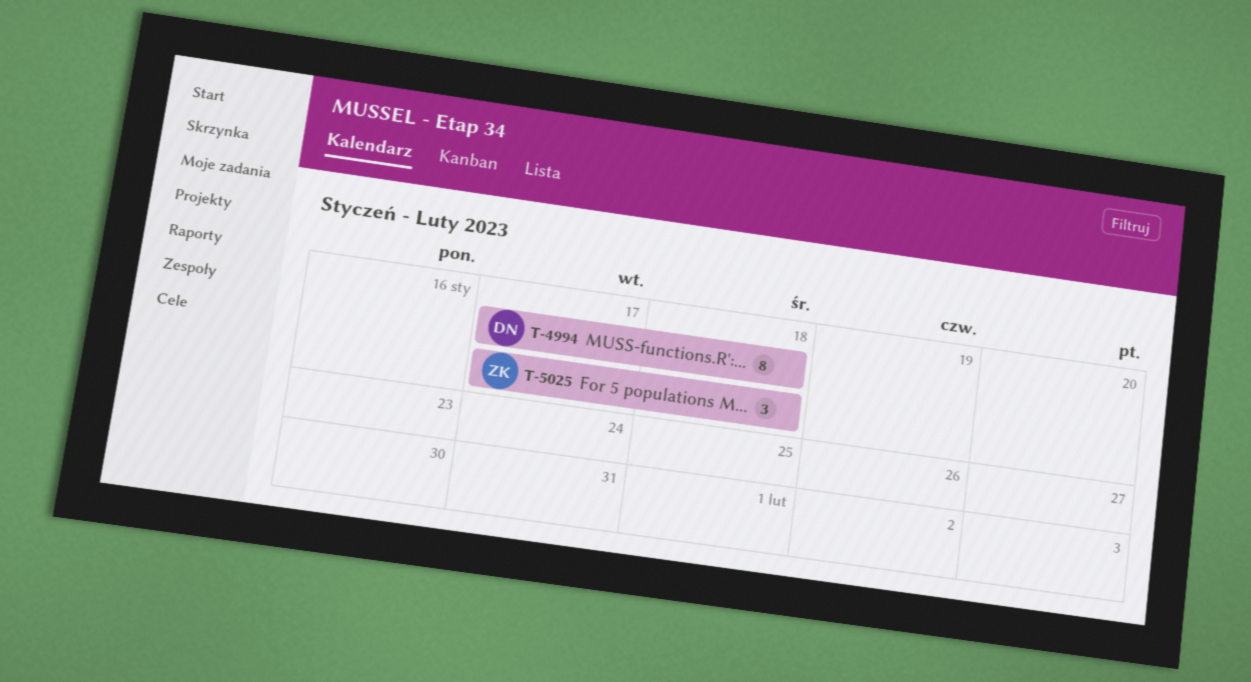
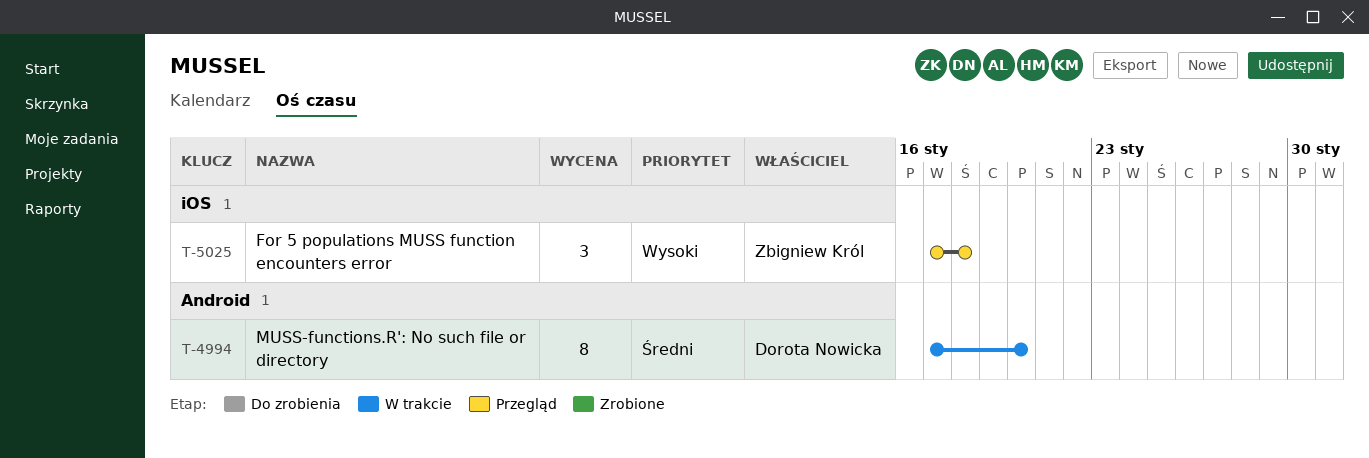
T-4994, due: Jan 18 -> Jan 20

